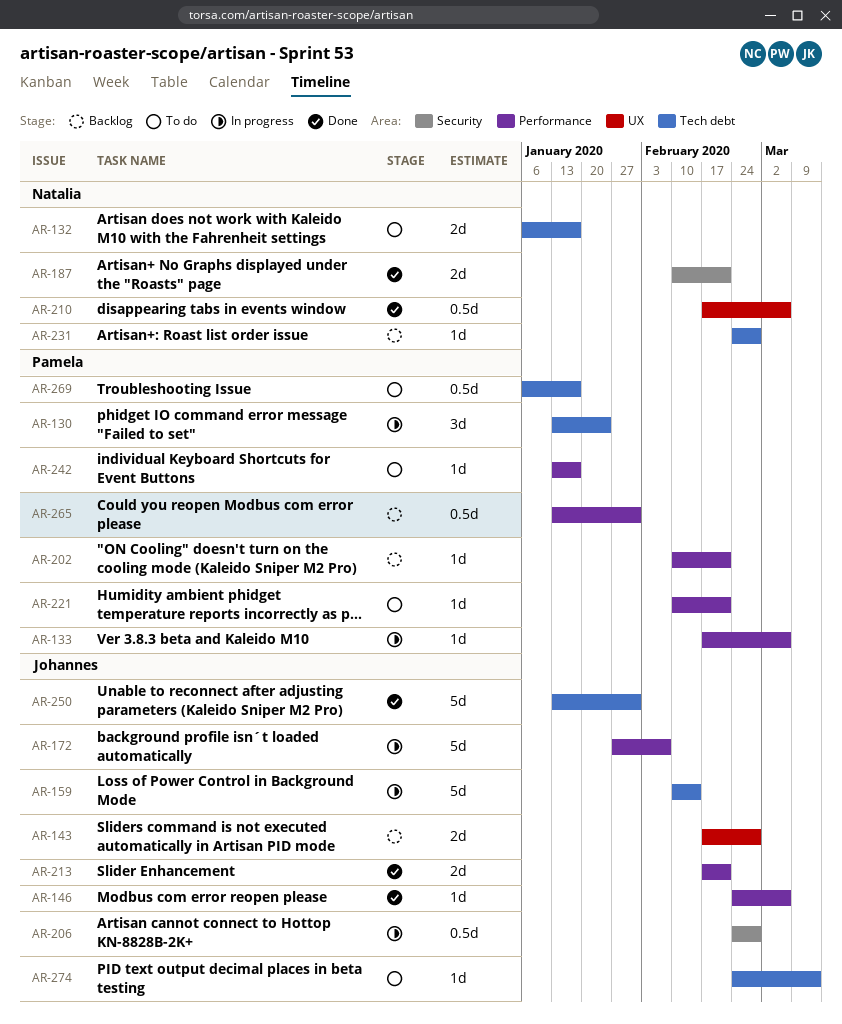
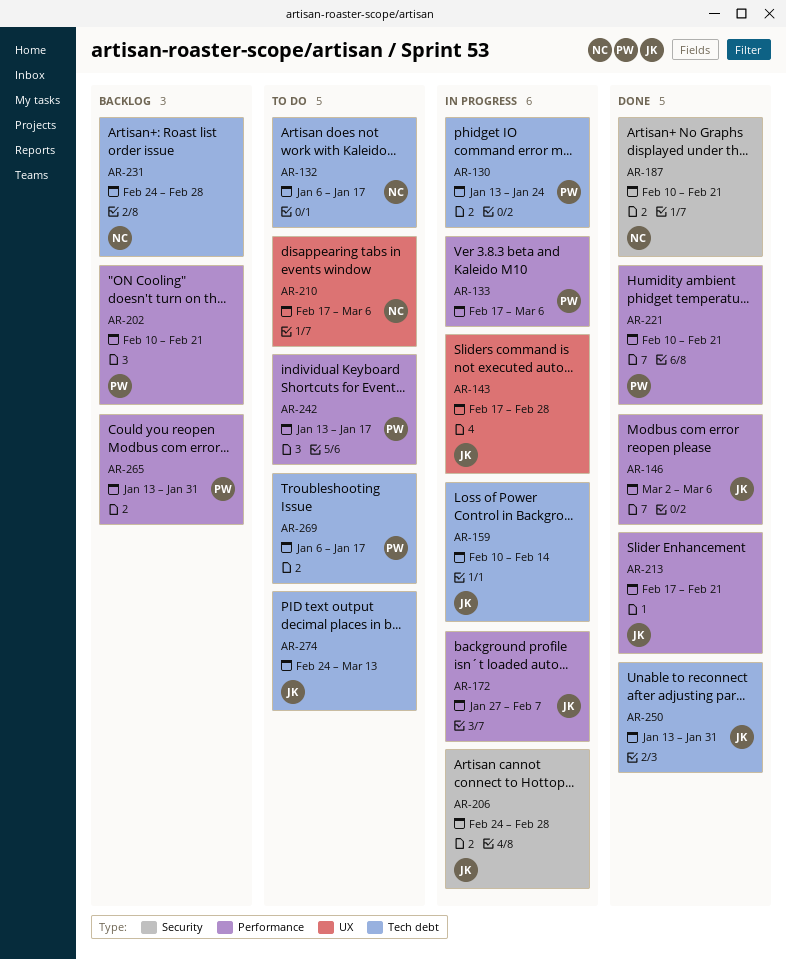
AR-143, status: Backlog -> In progress
AR-146, start: Feb 24 -> Mar 2
AR-210, status: Done -> To do
AR-221, status: To do -> Done

